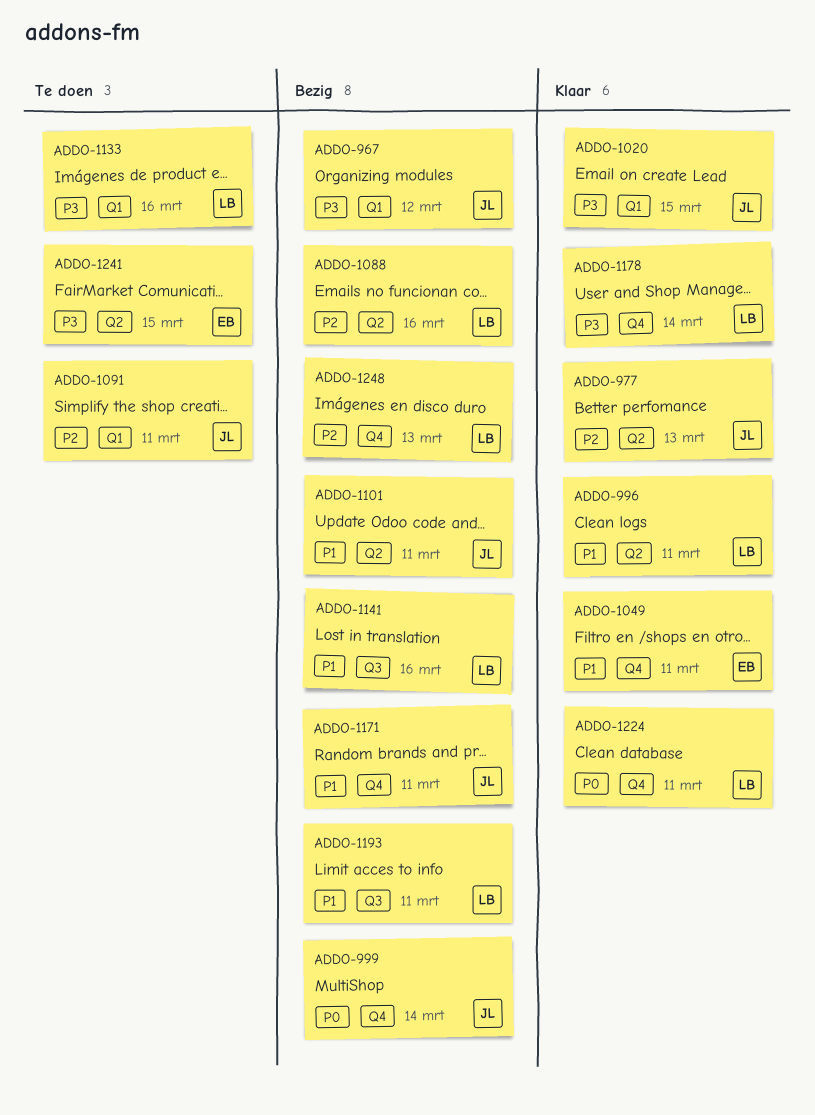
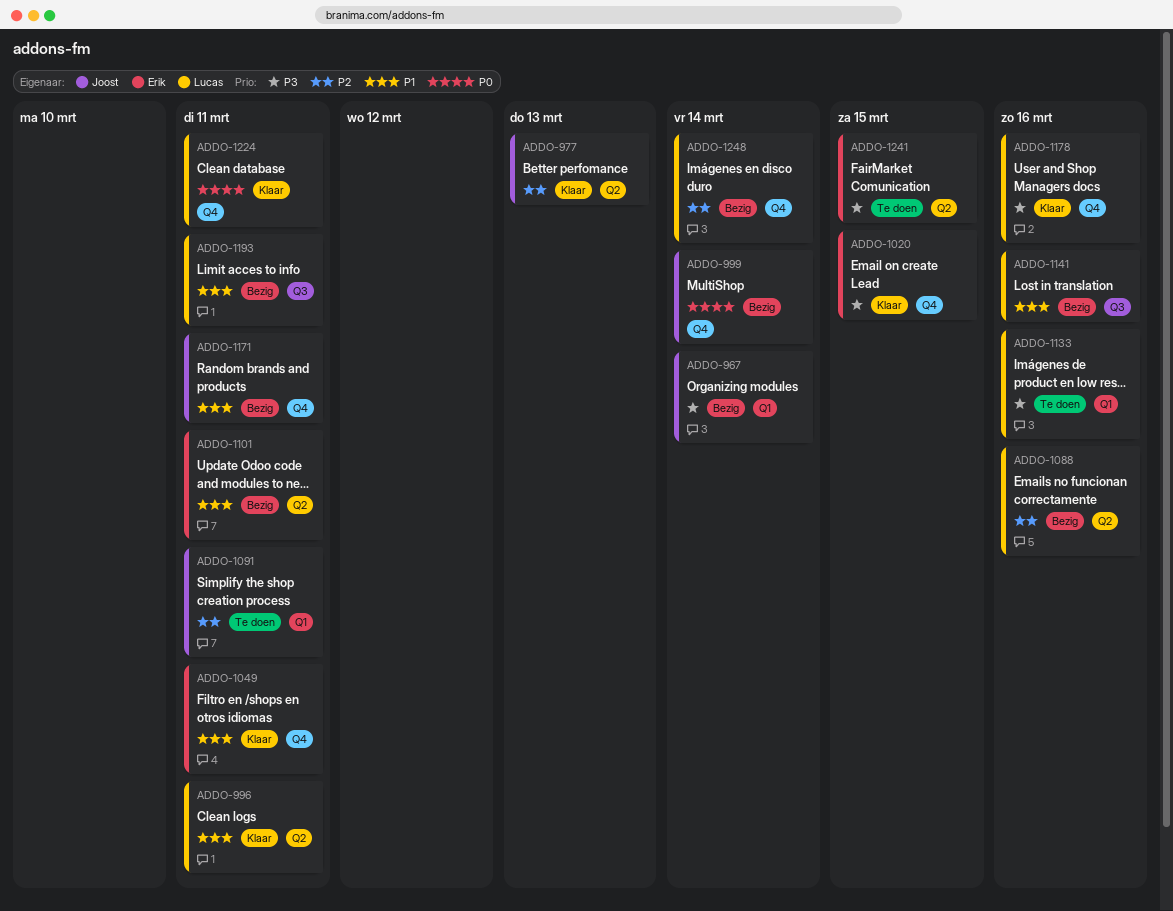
ADDO-967, due: Mar 12 -> Mar 14
ADDO-1020, owner: Joost -> Erik
ADDO-1020, label: Q1 -> Q4
ADDO-1101, owner: Joost -> Erik
ADDO-1178, due: Mar 14 -> Mar 16
ADDO-1248, due: Mar 13 -> Mar 14

